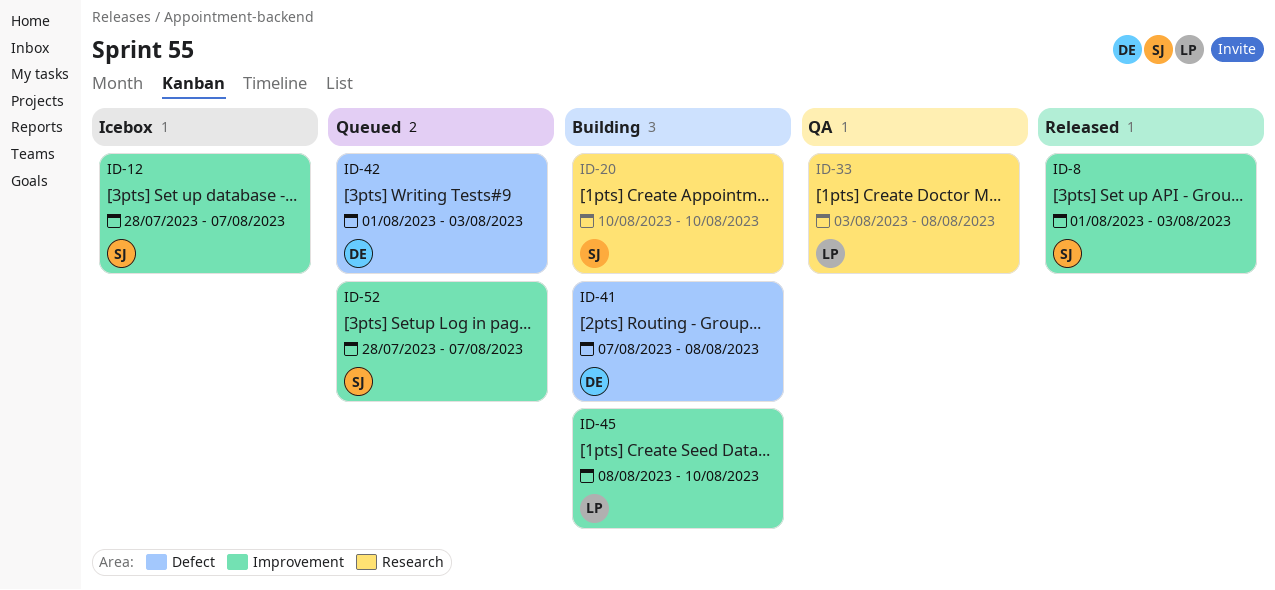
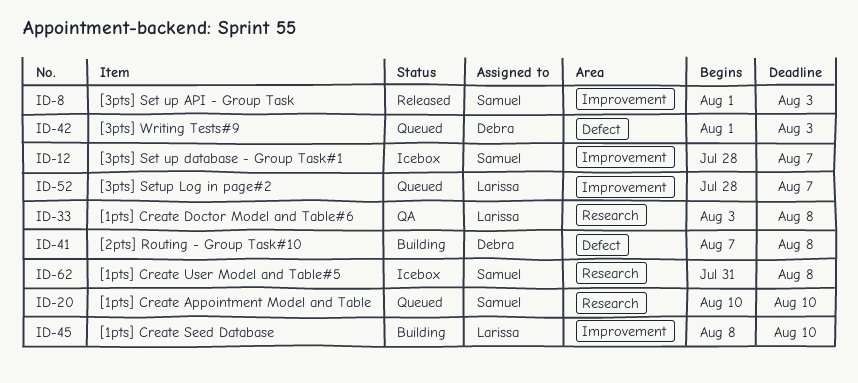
ID-20, status: Building -> Queued
ID-52, owner: Samuel -> Larissa
ID-62: none -> present

